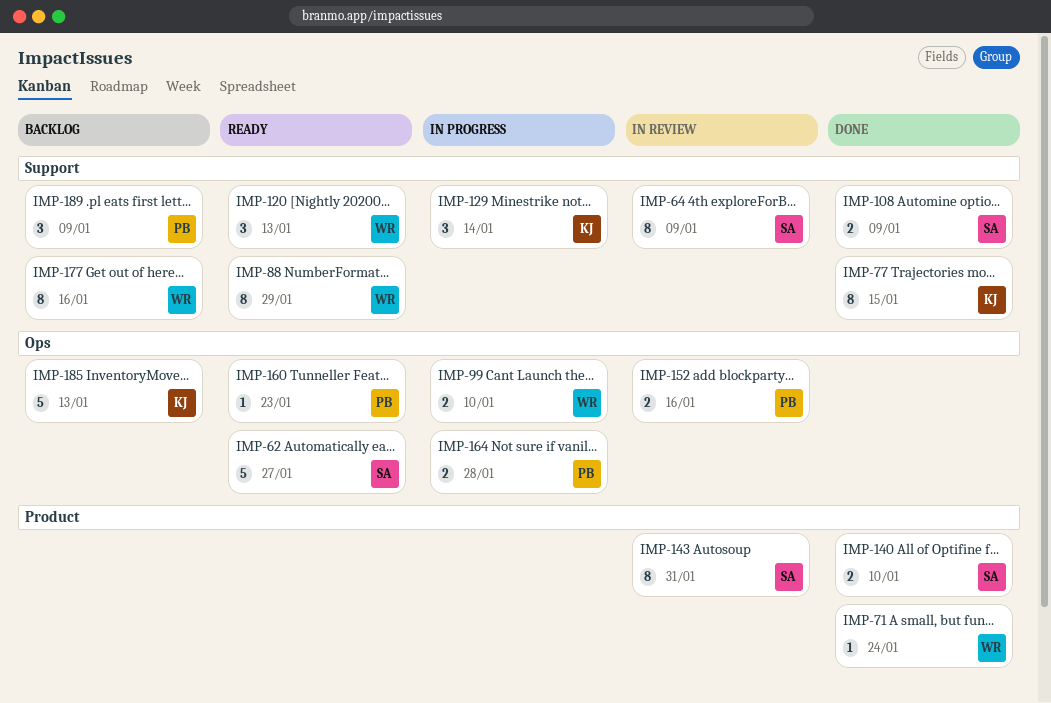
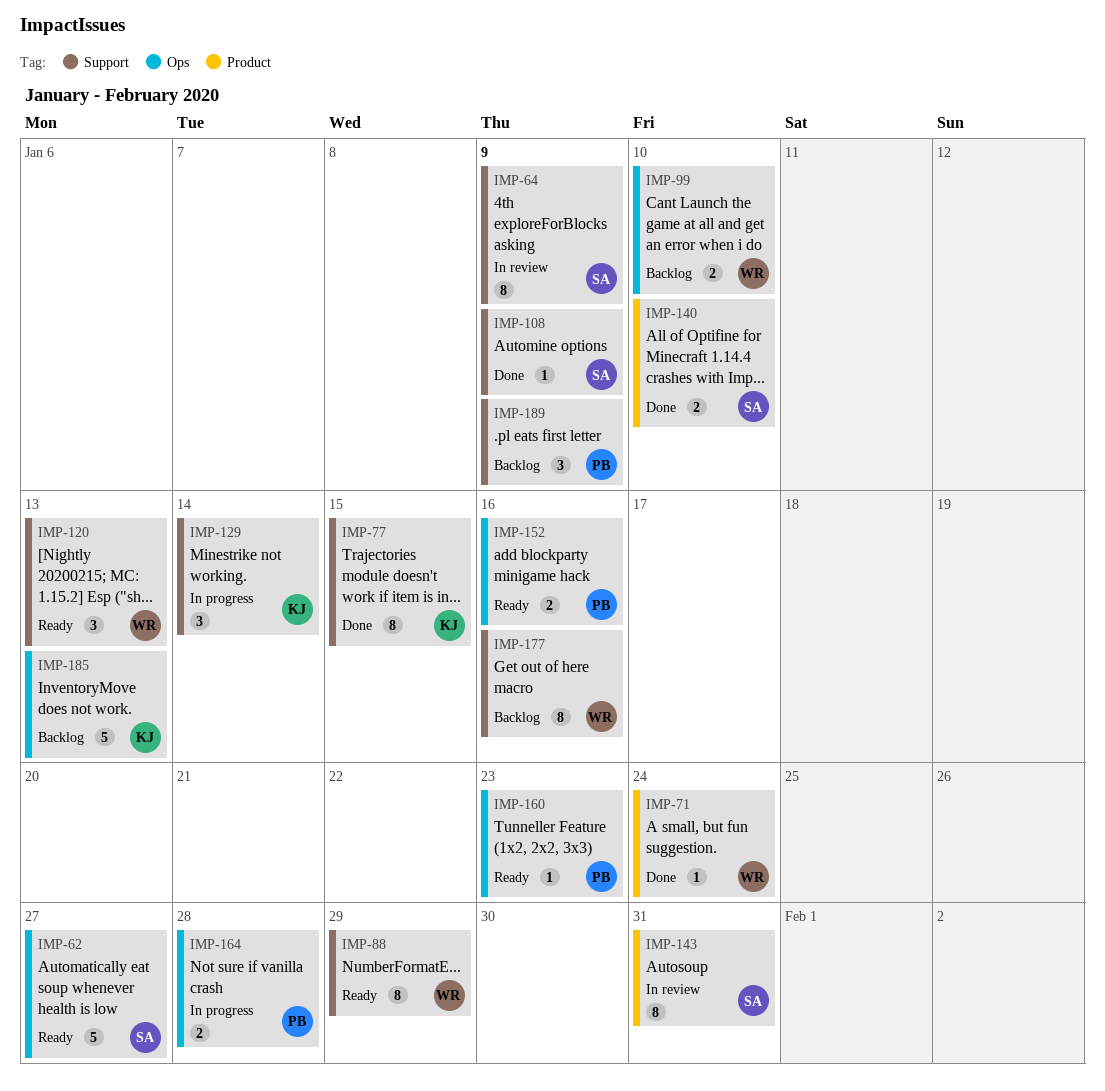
IMP-99, status: In progress -> Backlog
IMP-108, estimate: 2 -> 1
IMP-152, status: In review -> Ready

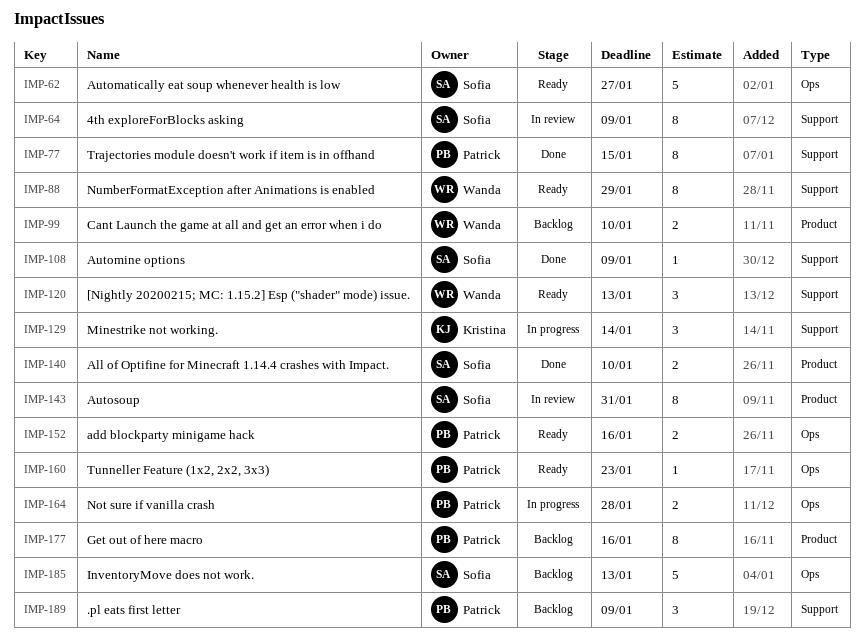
IMP-71: present -> none
IMP-77, owner: Kristina -> Patrick
IMP-99, label: Ops -> Product
IMP-177, owner: Wanda -> Patrick
IMP-177, label: Support -> Product
IMP-185, owner: Kristina -> Sofia

